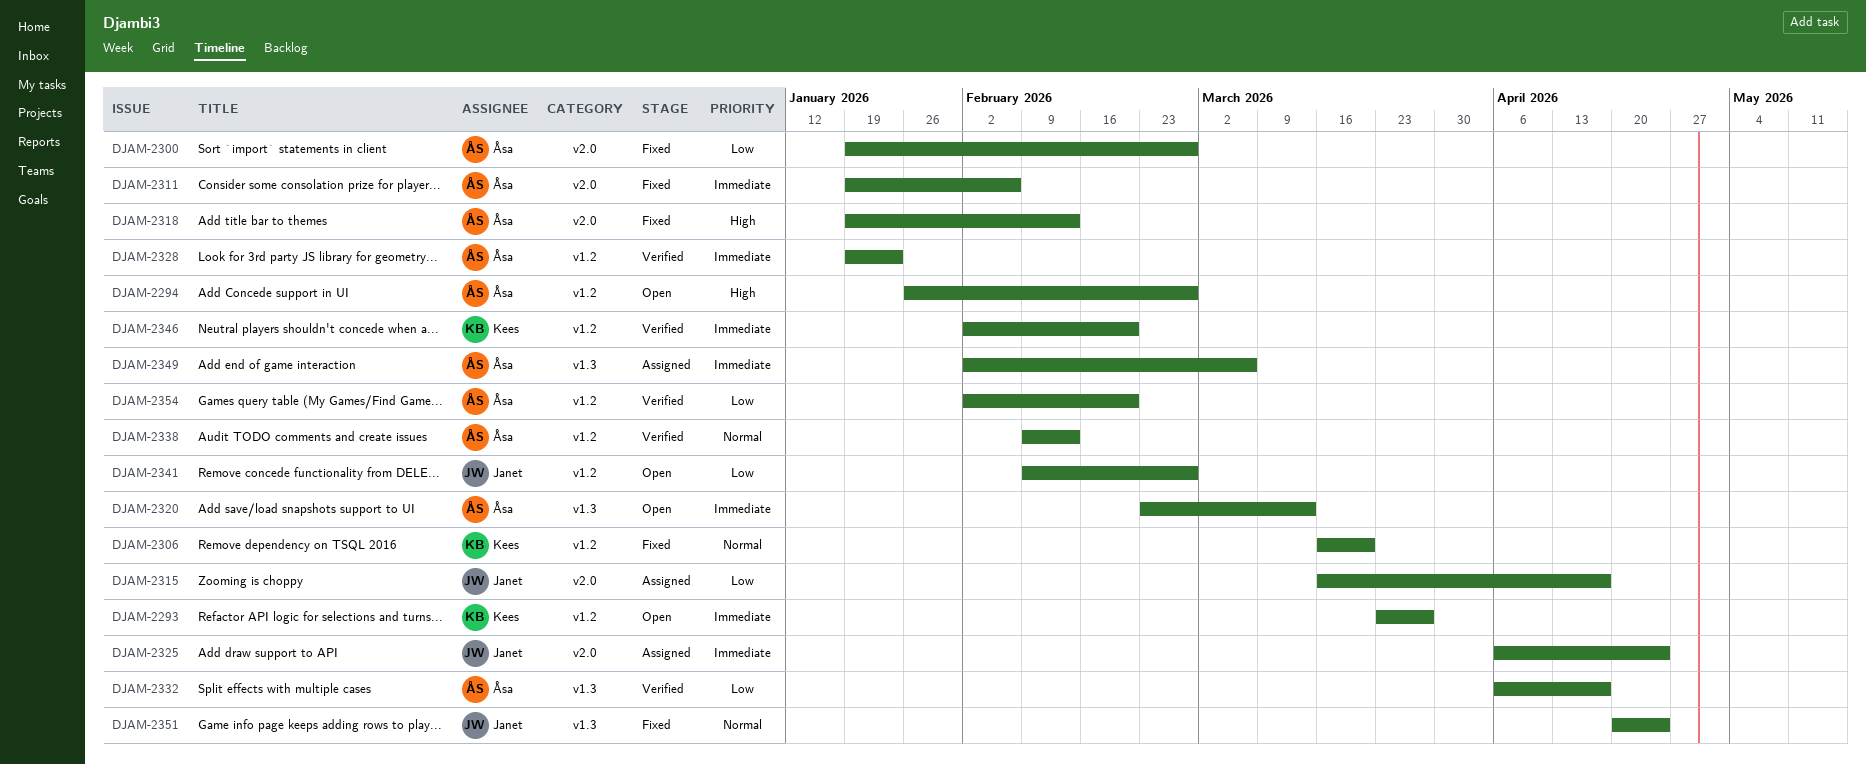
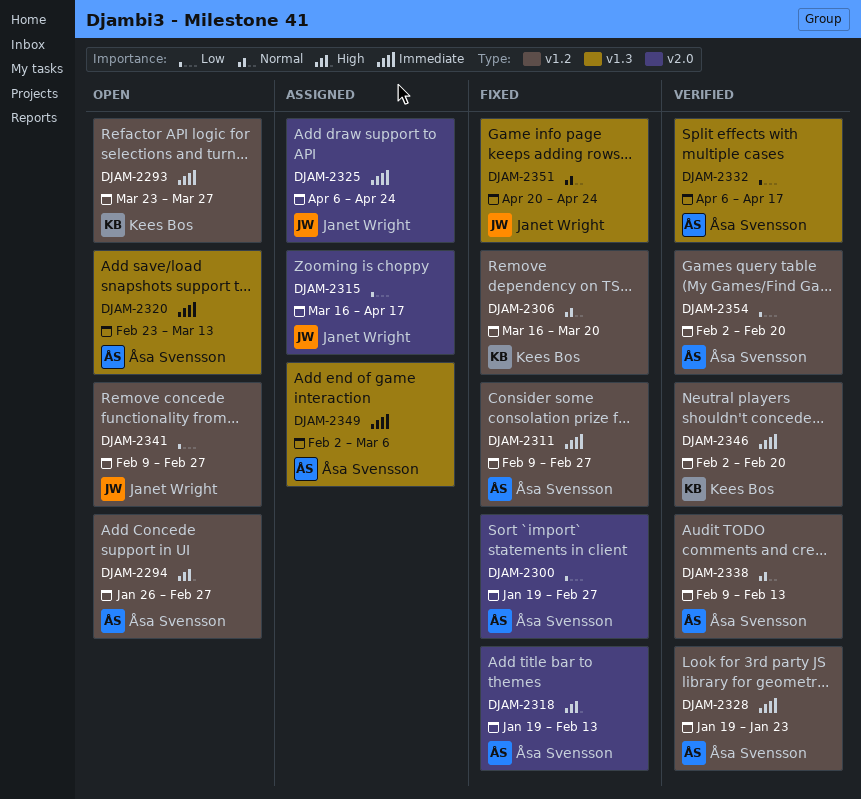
DJAM-2311, label: v2.0 -> v1.2
DJAM-2311, start: Jan 19 -> Feb 9
DJAM-2311, due: Feb 6 -> Feb 27

